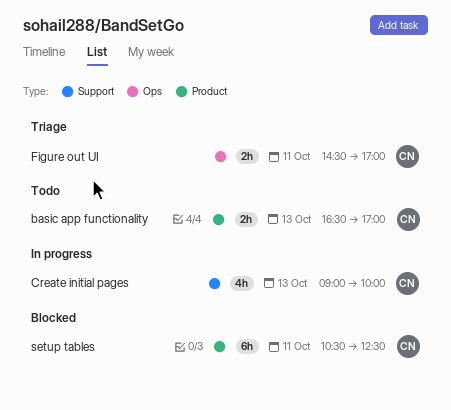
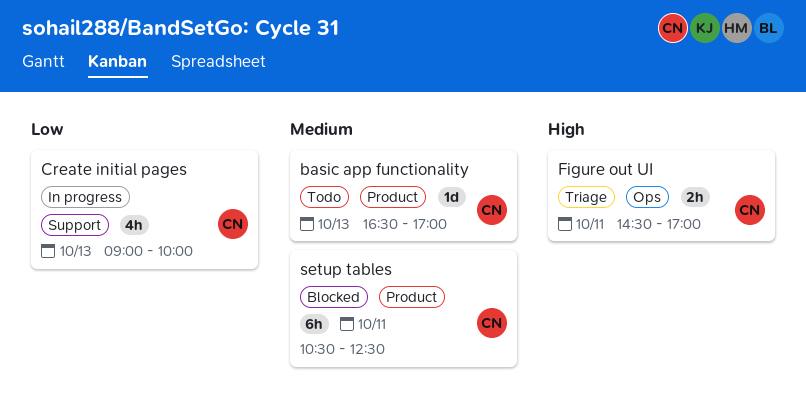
basic app functionality, estimate: 2h -> 1d

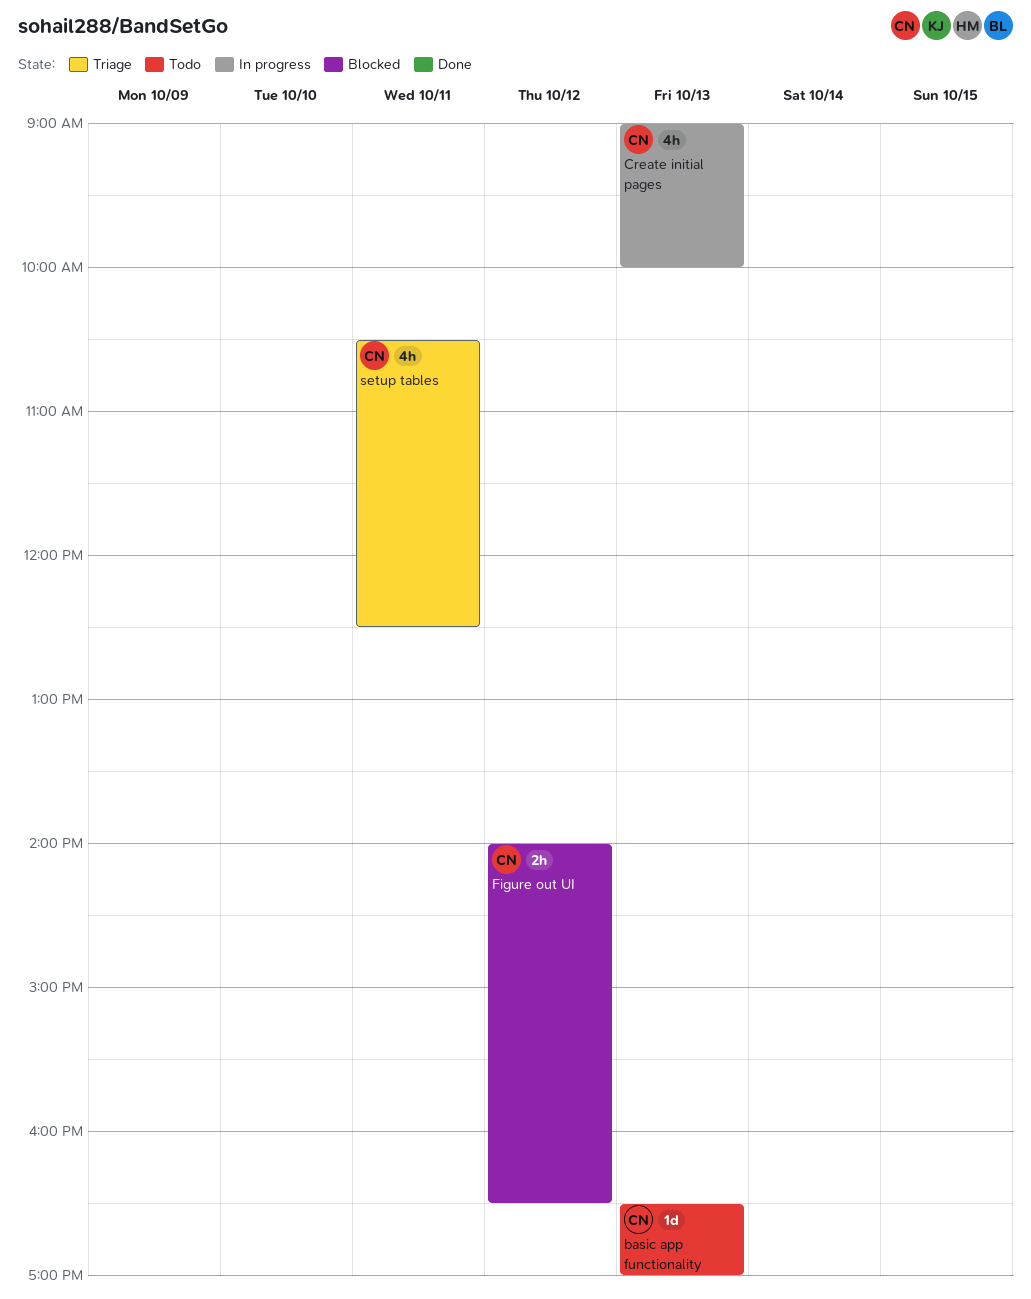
Figure out UI, status: Triage -> Blocked
Figure out UI, day: Oct 11 -> Oct 12
Figure out UI, begins: 14:30 -> 14:00
Figure out UI, ends: 17:00 -> 16:30
setup tables, status: Blocked -> Triage
setup tables, estimate: 6h -> 4h

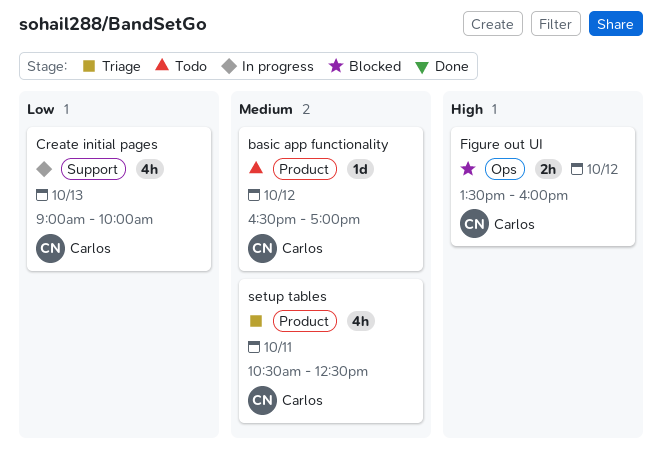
basic app functionality, day: Oct 13 -> Oct 12
Figure out UI, begins: 14:00 -> 13:30
Figure out UI, ends: 16:30 -> 16:00

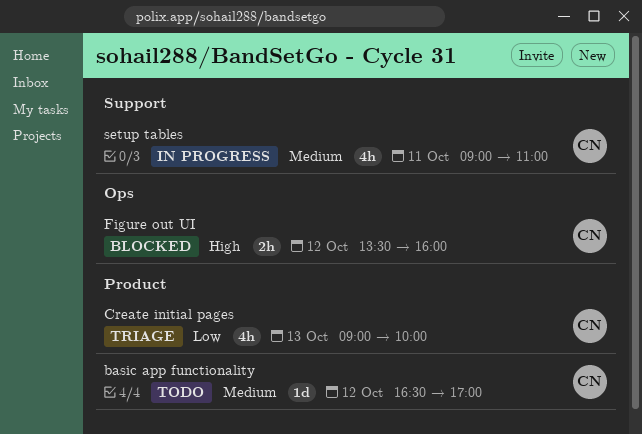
Create initial pages, status: In progress -> Triage
Create initial pages, label: Support -> Product
setup tables, status: Triage -> In progress
setup tables, label: Product -> Support
setup tables, begins: 10:30 -> 09:00
setup tables, ends: 12:30 -> 11:00

